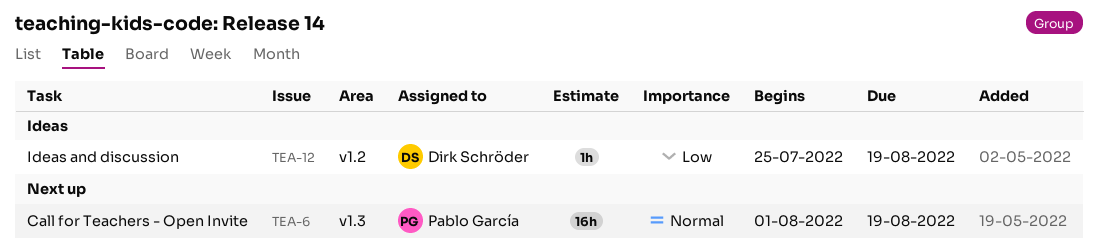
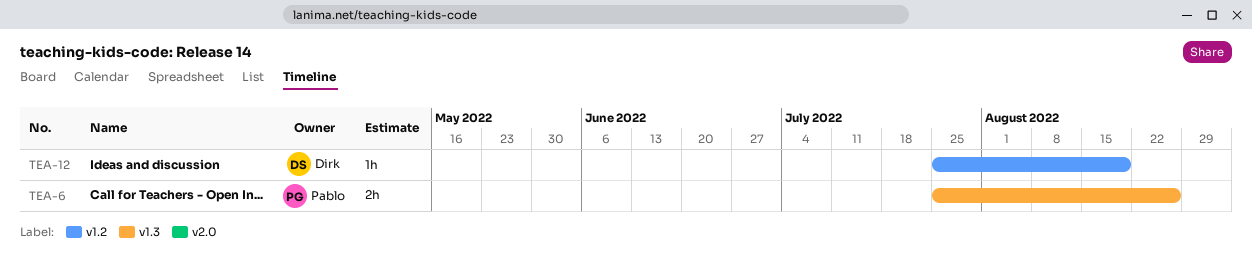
TEA-6, estimate: 16h -> 2h
TEA-6, start: Aug 1 -> Jul 25
TEA-6, due: Aug 19 -> Aug 26

